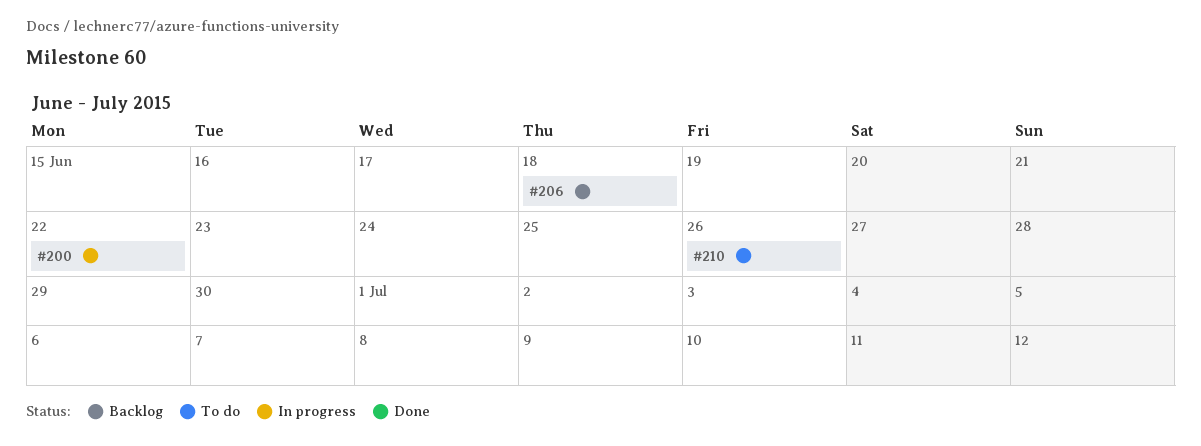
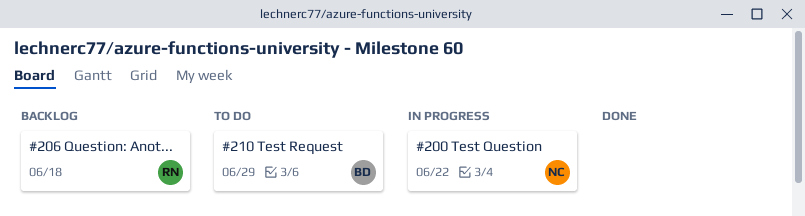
#210, due: Jun 26 -> Jun 29

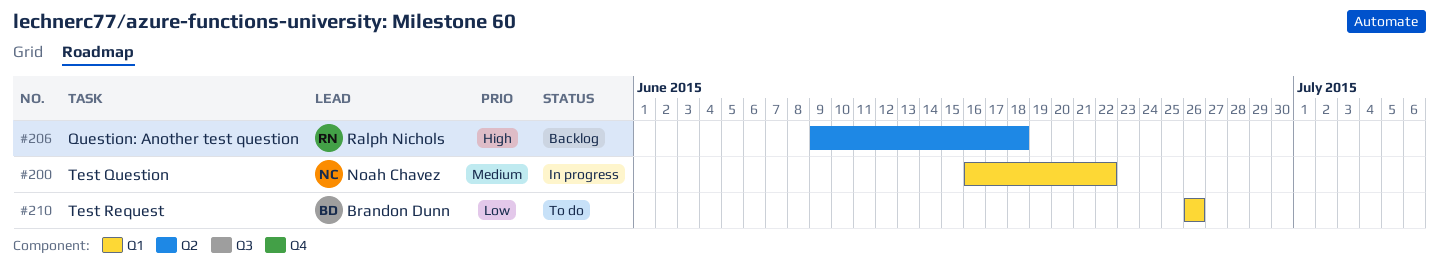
#210, due: Jun 29 -> Jun 26

